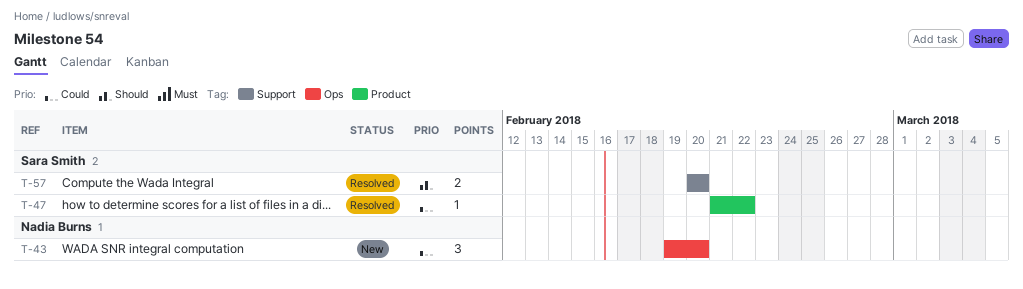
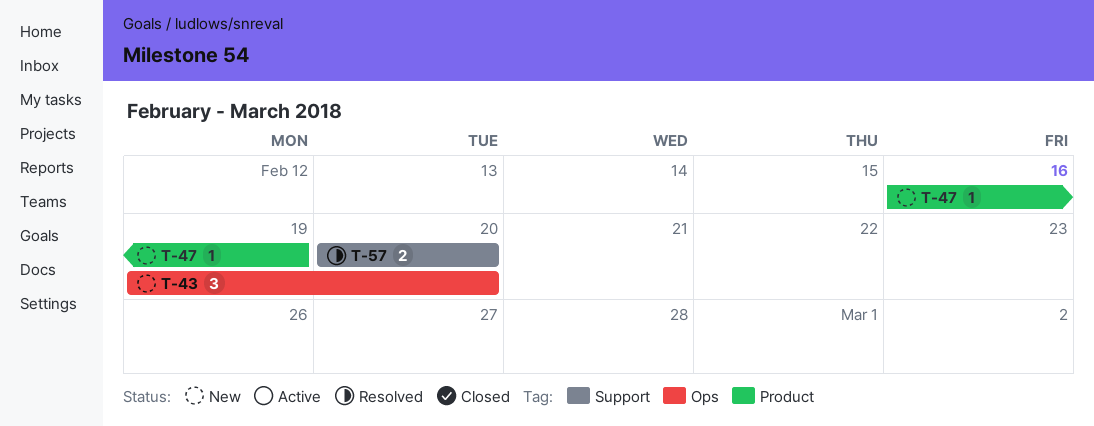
T-47, status: Resolved -> New
T-47, start: Feb 21 -> Feb 16
T-47, due: Feb 22 -> Feb 19

